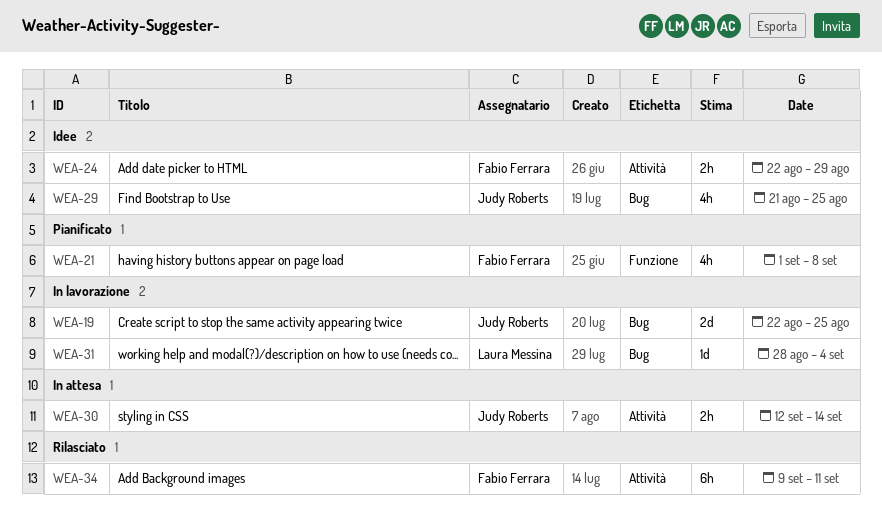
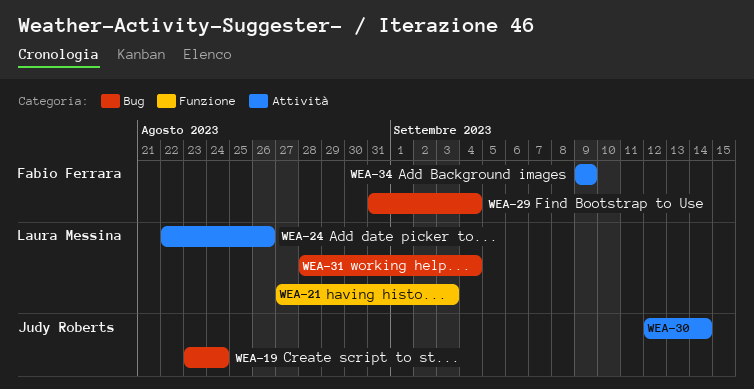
WEA-19, start: Aug 22 -> Aug 23
WEA-19, due: Aug 25 -> Aug 24
WEA-21, owner: Fabio Ferrara -> Laura Messina
WEA-21, start: Sep 1 -> Aug 27
WEA-21, due: Sep 8 -> Sep 3
WEA-24, owner: Fabio Ferrara -> Laura Messina
WEA-24, due: Aug 29 -> Aug 26
WEA-29, owner: Judy Roberts -> Fabio Ferrara
WEA-29, start: Aug 21 -> Aug 31
WEA-29, due: Aug 25 -> Sep 4
WEA-34, due: Sep 11 -> Sep 9

